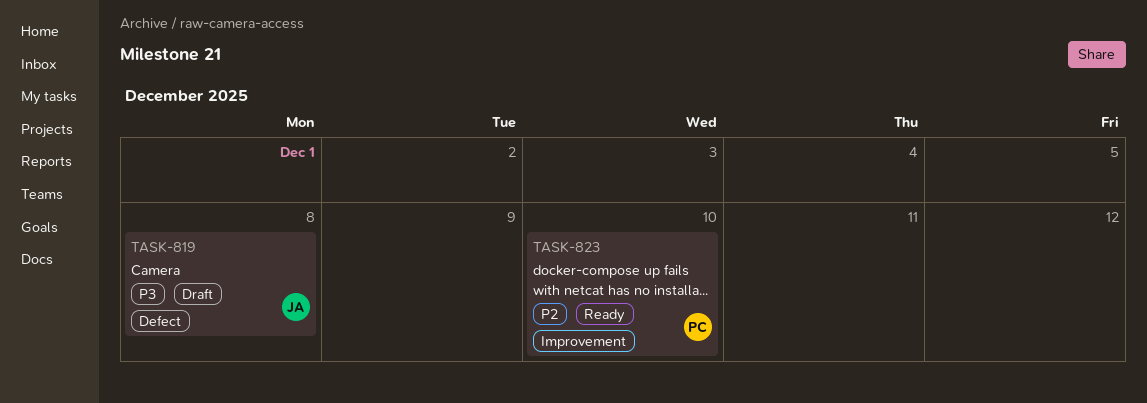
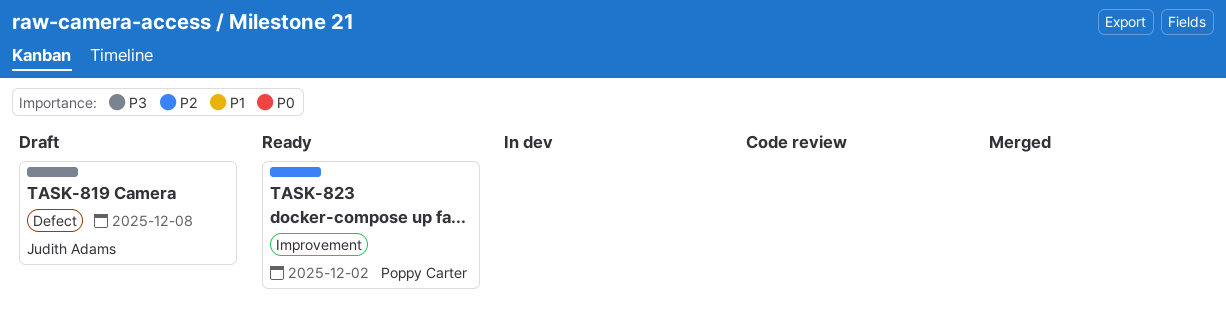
TASK-823, due: Dec 10 -> Dec 2

